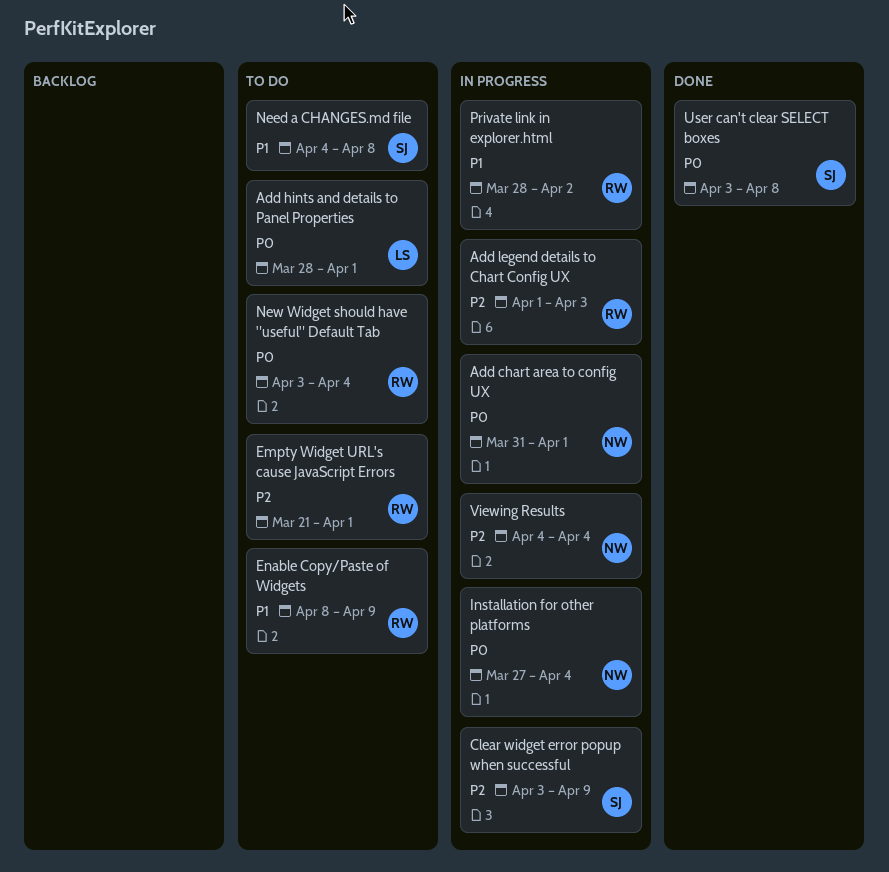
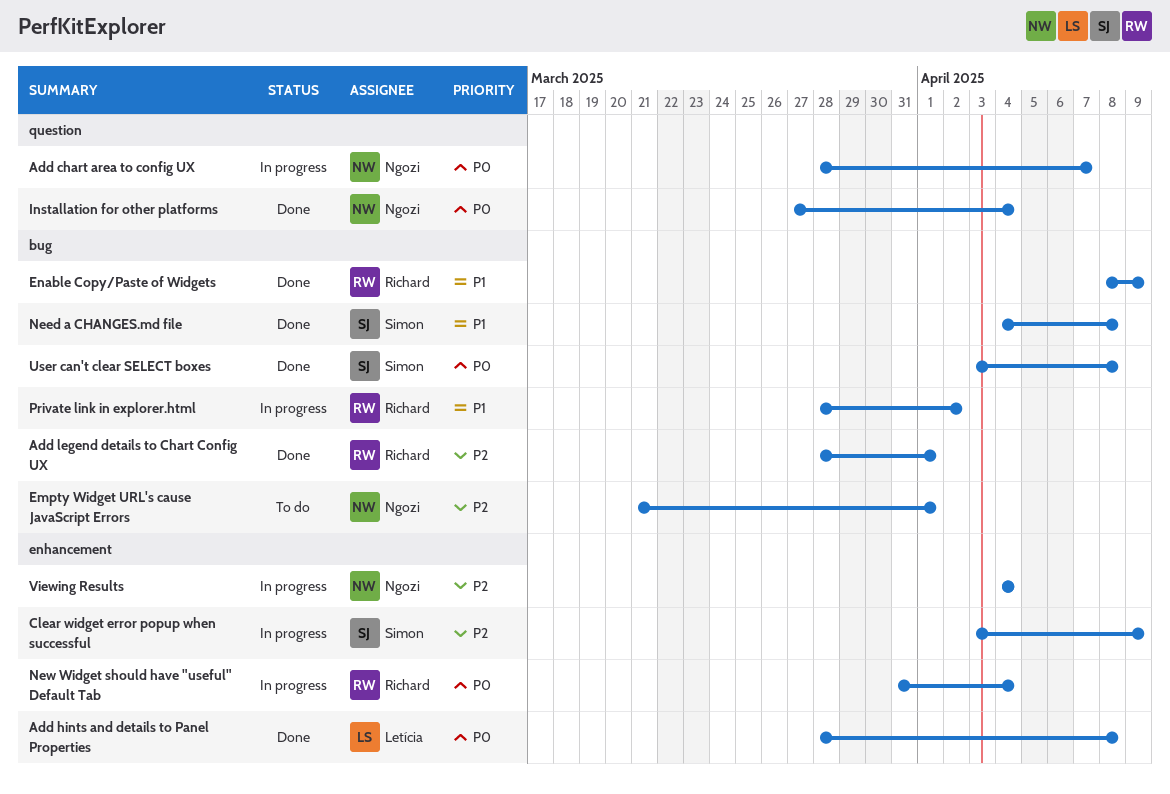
Add chart area to config UX, start: Mar 31 -> Mar 28
Add chart area to config UX, due: Apr 1 -> Apr 7
Add hints and details to Panel Properties, status: To do -> Done
Add hints and details to Panel Properties, due: Apr 1 -> Apr 8
Add legend details to Chart Config UX, status: In progress -> Done
Add legend details to Chart Config UX, start: Apr 1 -> Mar 28
Add legend details to Chart Config UX, due: Apr 3 -> Apr 1
Empty Widget URL's cause JavaScript Errors, owner: Richard -> Ngozi
Enable Copy/Paste of Widgets, status: To do -> Done
Installation for other platforms, status: In progress -> Done
Need a CHANGES.md file, status: To do -> Done
New Widget should have "useful" Default Tab, status: To do -> In progress
New Widget should have "useful" Default Tab, start: Apr 3 -> Mar 31

